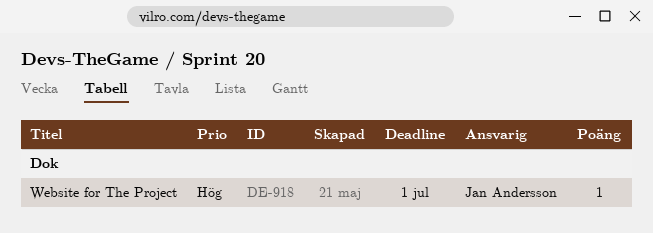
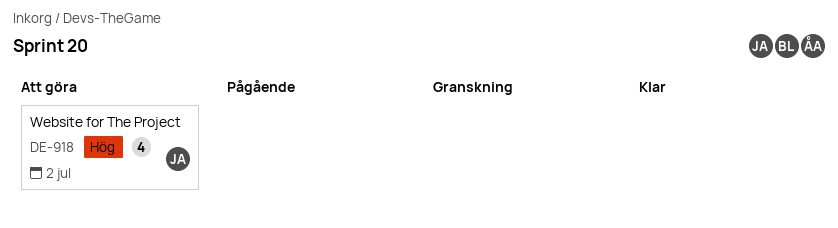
DE-918, estimate: 1 -> 4
DE-918, due: Jul 1 -> Jul 2

